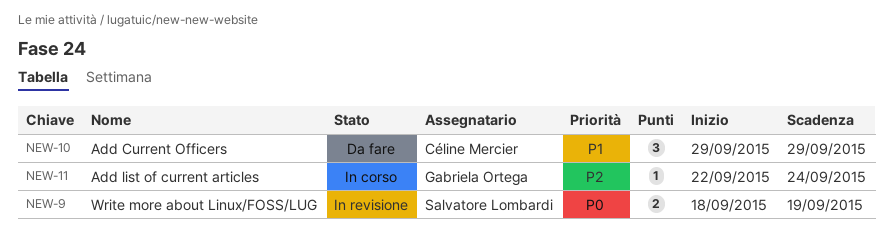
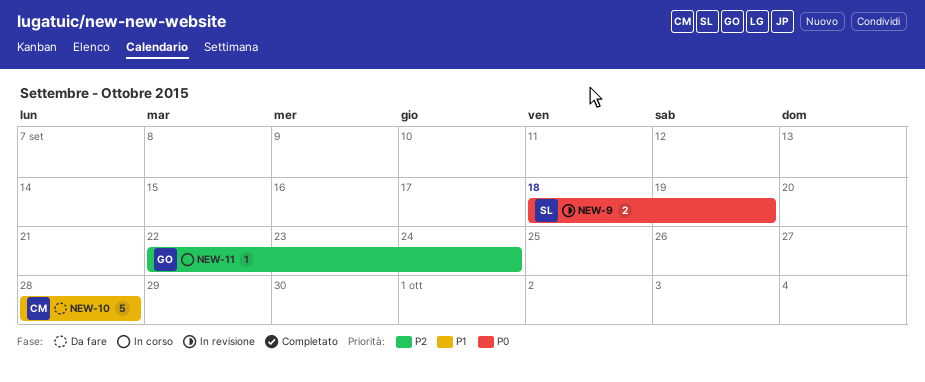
NEW-10, estimate: 3 -> 5
NEW-10, start: Sep 29 -> Sep 28
NEW-10, due: Sep 29 -> Sep 28

